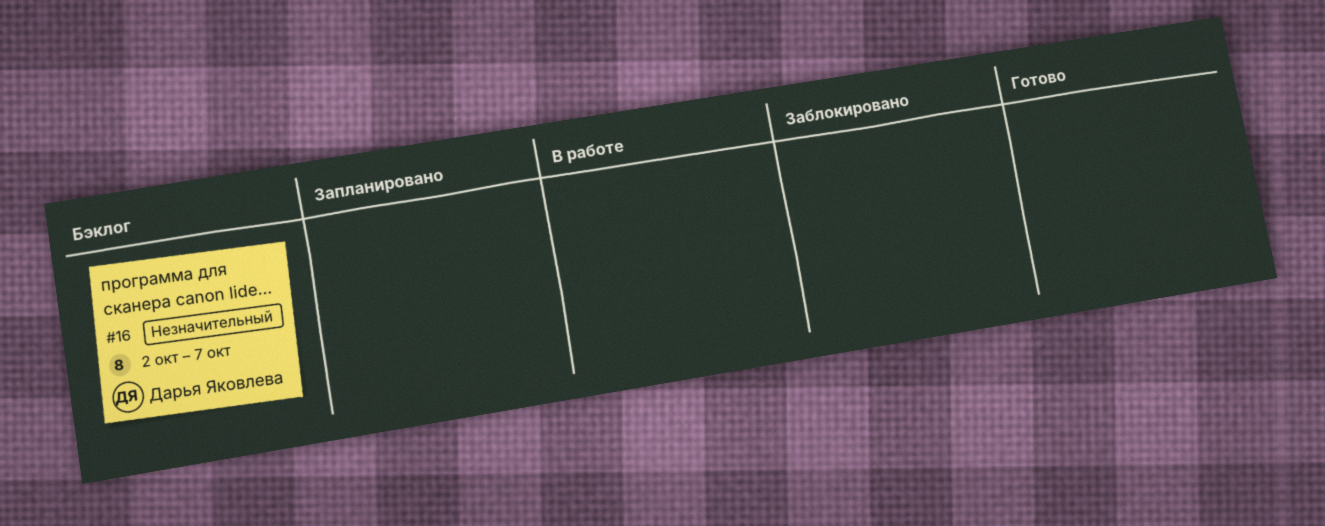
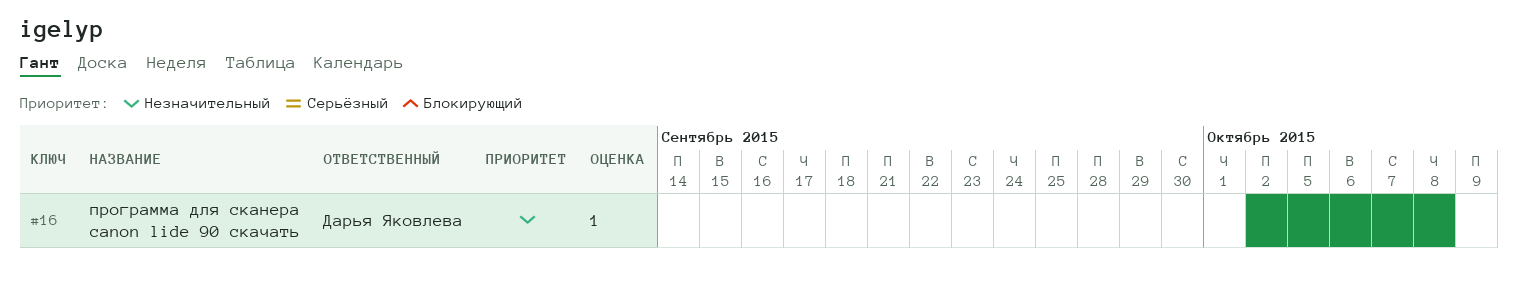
#16, estimate: 8 -> 1
#16, due: Oct 7 -> Oct 8

